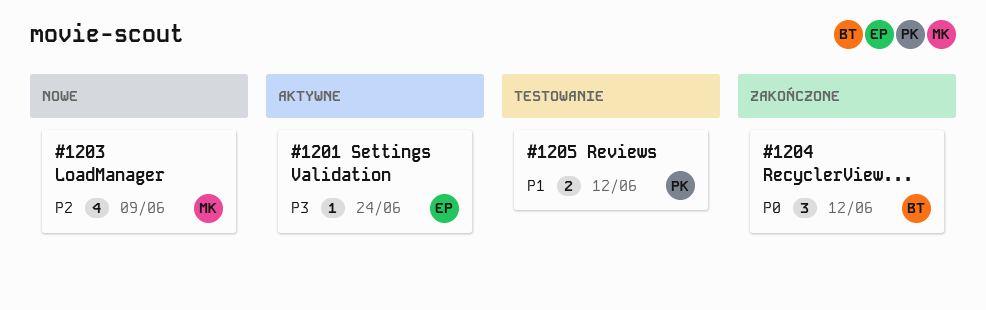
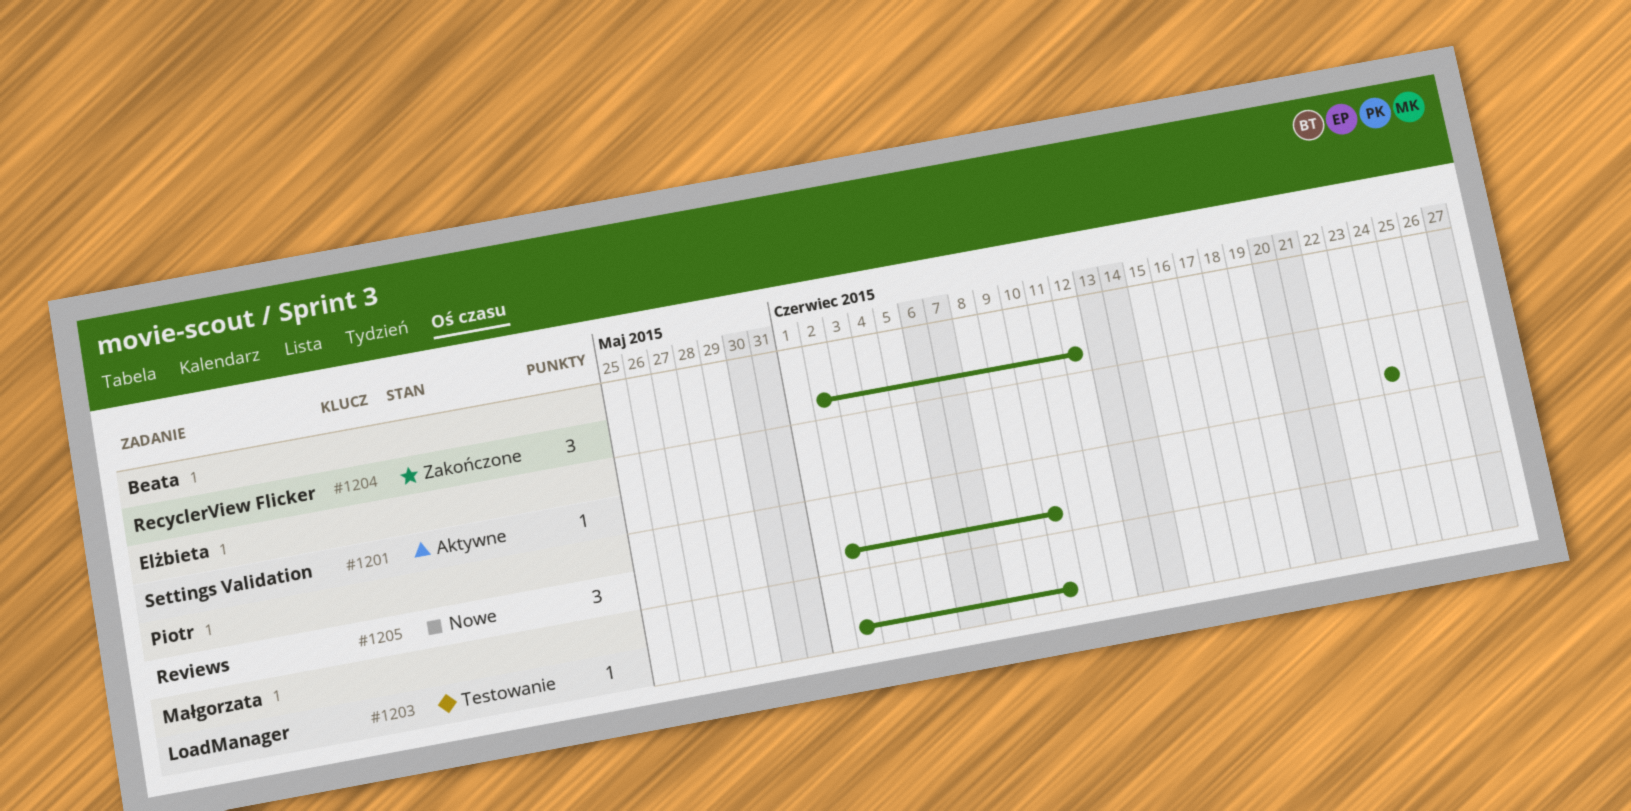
#1203, status: Nowe -> Testowanie
#1203, estimate: 4 -> 1
#1203, due: Jun 9 -> Jun 10
#1205, status: Testowanie -> Nowe
#1205, estimate: 2 -> 3
#1205, due: Jun 12 -> Jun 10

